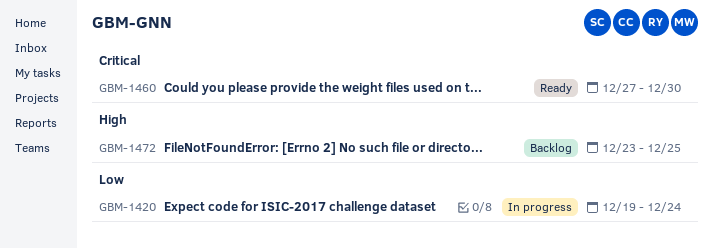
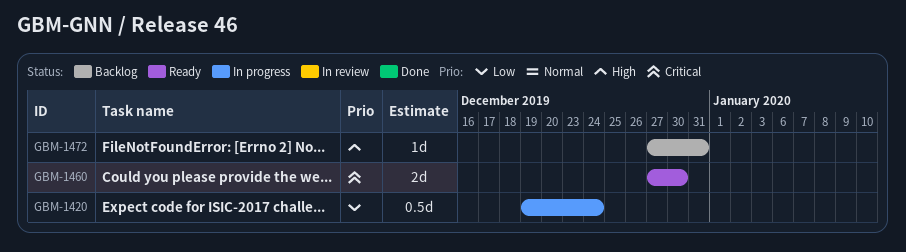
GBM-1472, start: Dec 23 -> Dec 27
GBM-1472, due: Dec 25 -> Dec 31

